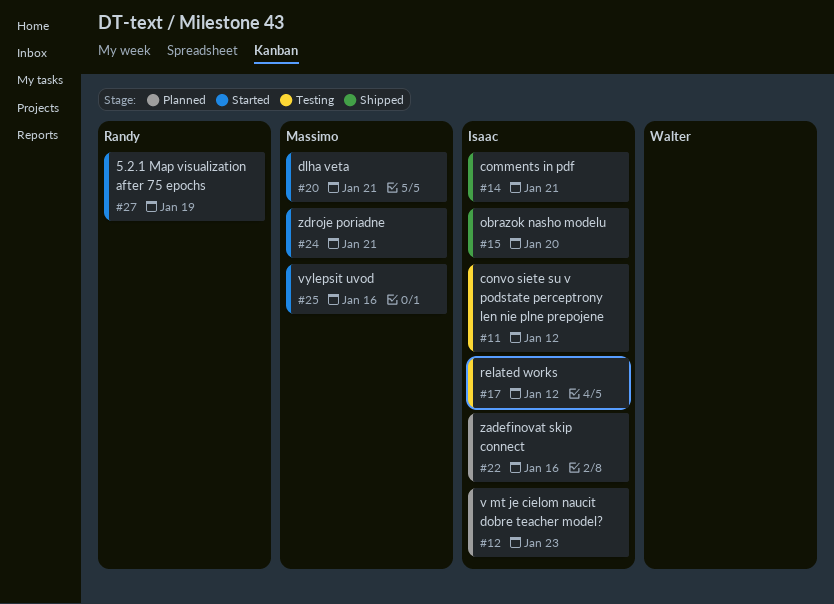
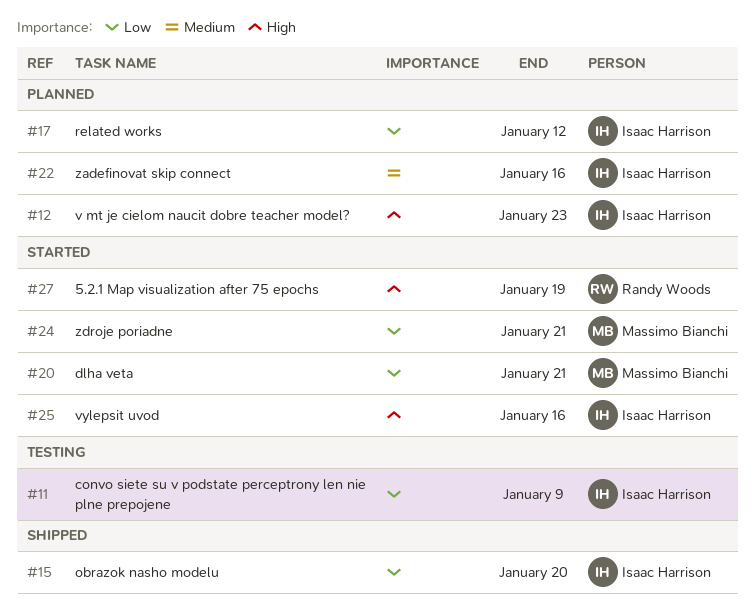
#11, due: Jan 12 -> Jan 9
#14: present -> none
#17, status: Testing -> Planned
#25, owner: Massimo Bianchi -> Isaac Harrison

